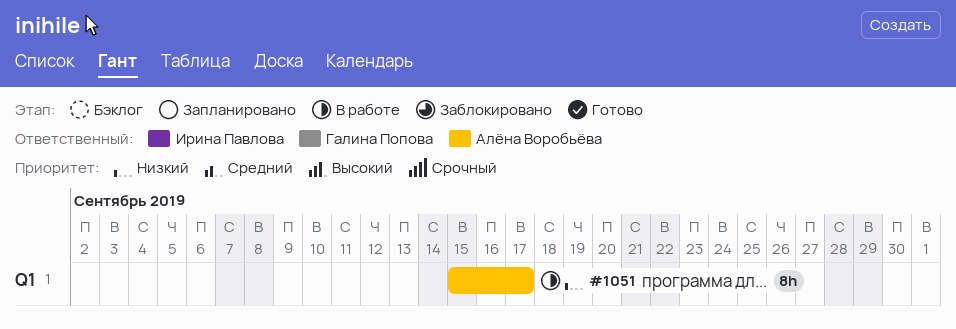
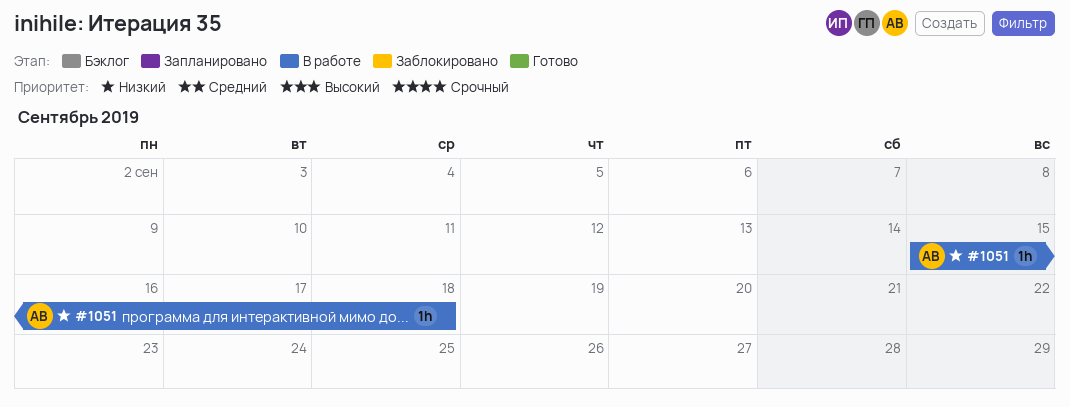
#1051, estimate: 8h -> 1h
#1051, due: Sep 17 -> Sep 18

